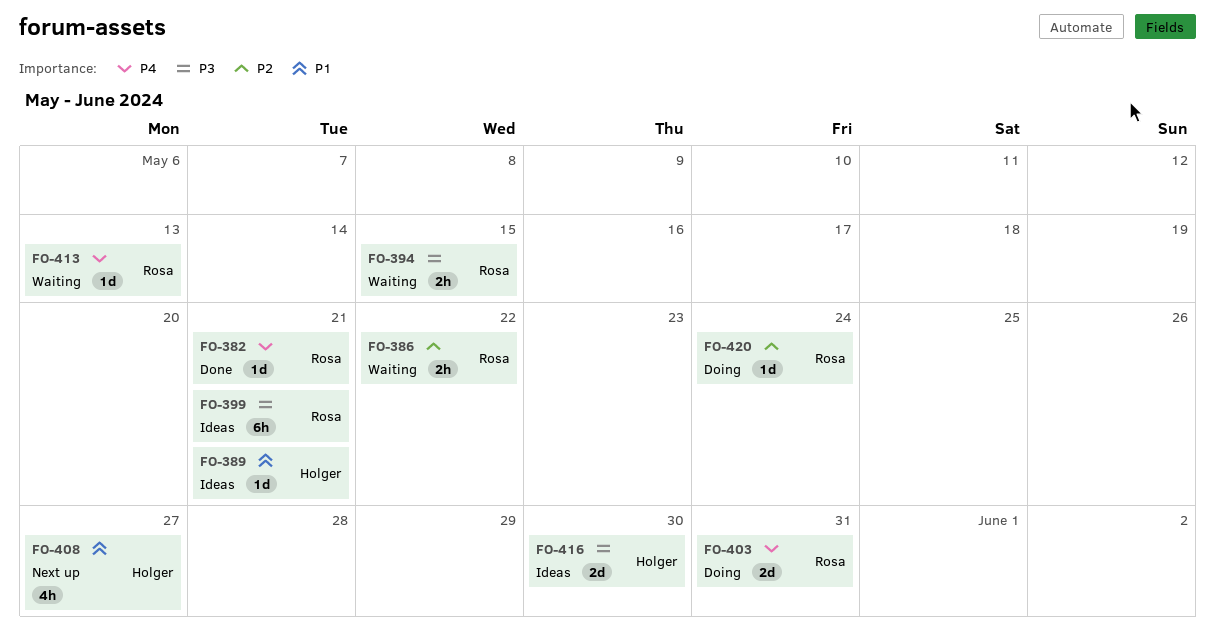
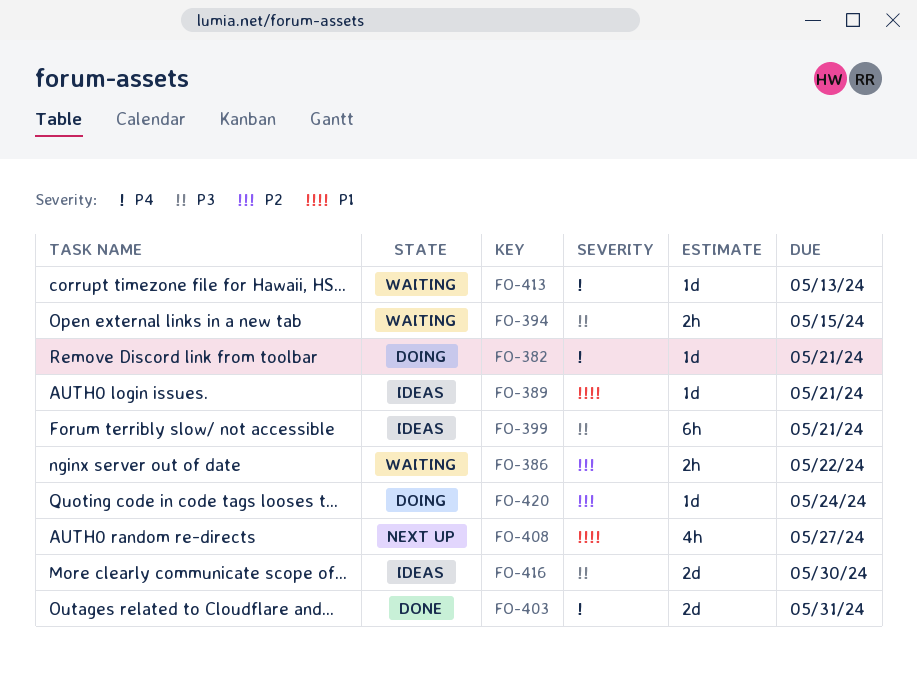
FO-382, status: Done -> Doing
FO-403, status: Doing -> Done

